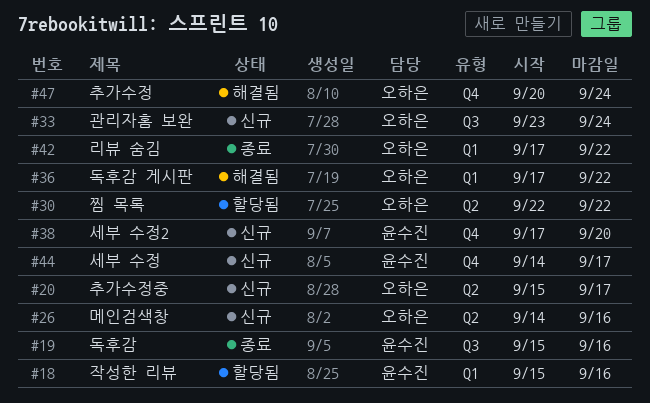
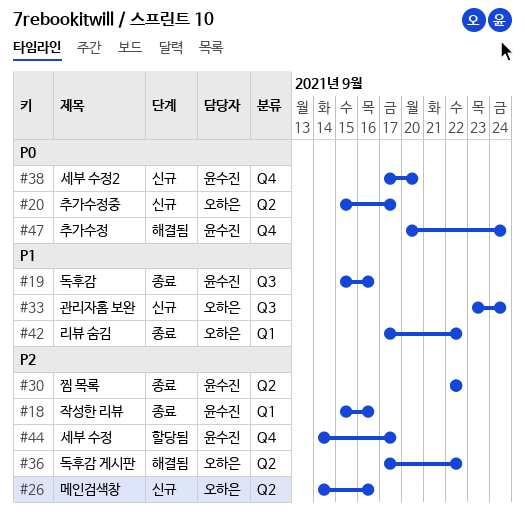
#18, status: 할당됨 -> 종료
#30, status: 할당됨 -> 종료
#30, owner: 오하은 -> 윤수진
#36, label: Q1 -> Q2
#44, status: 신규 -> 할당됨
#47, owner: 오하은 -> 윤수진

